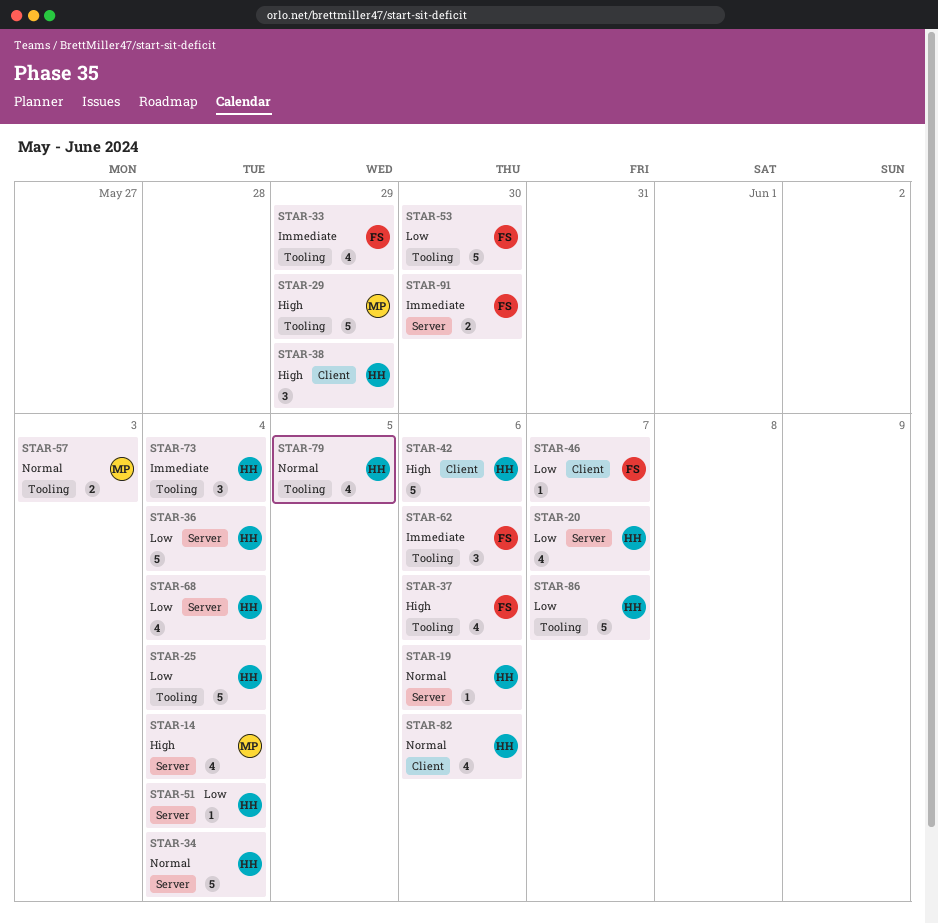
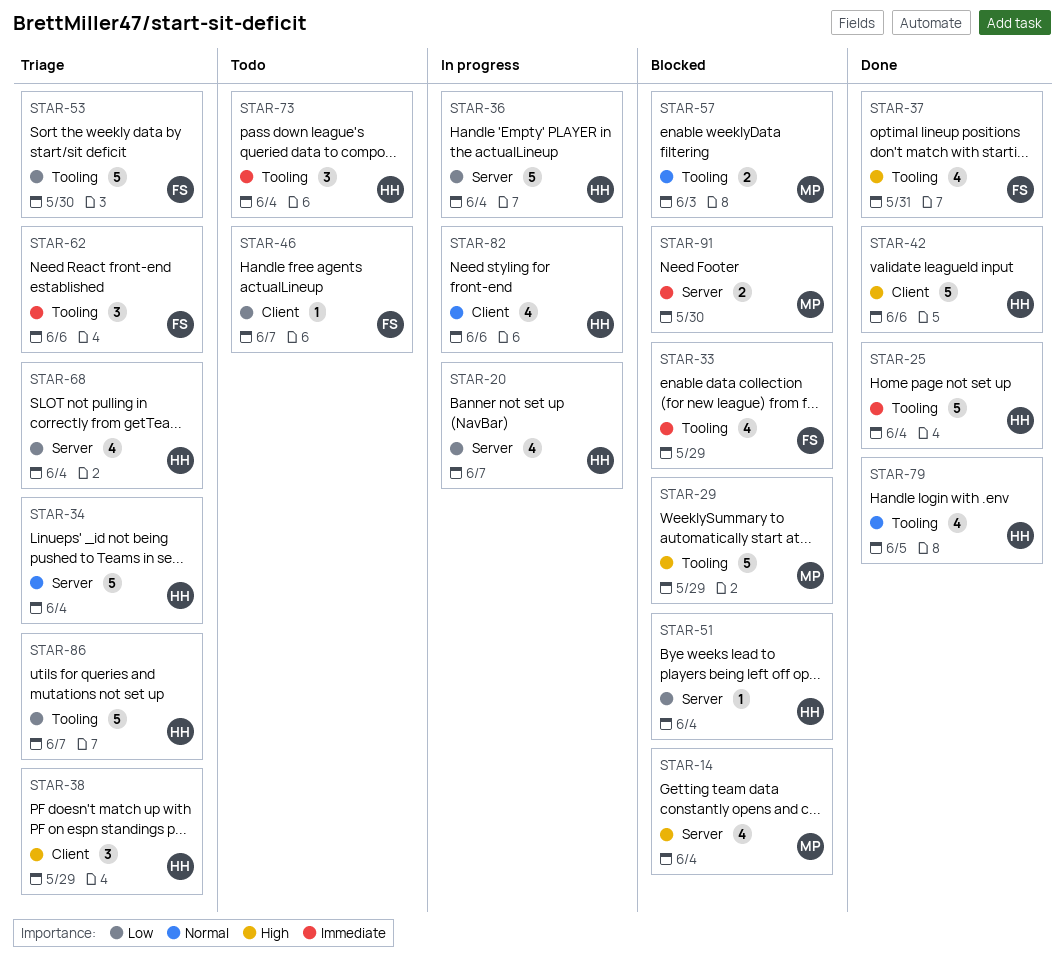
STAR-19: present -> none
STAR-25, priority: Low -> Immediate
STAR-37, due: Jun 6 -> May 31
STAR-91, owner: FS -> MP

